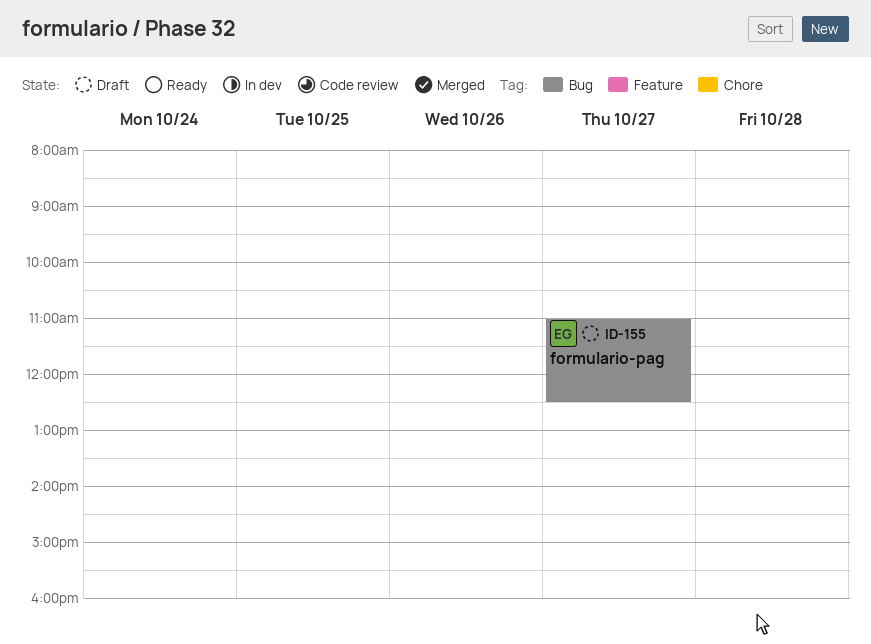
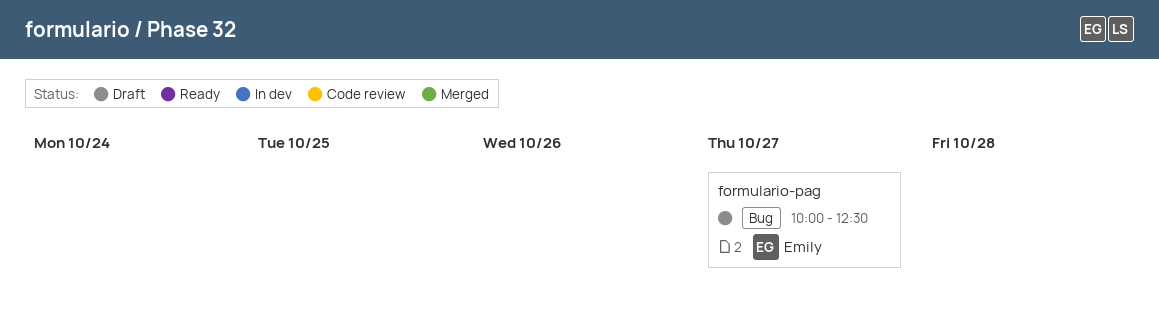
formulario-pag, begins: 11:00 -> 10:00

